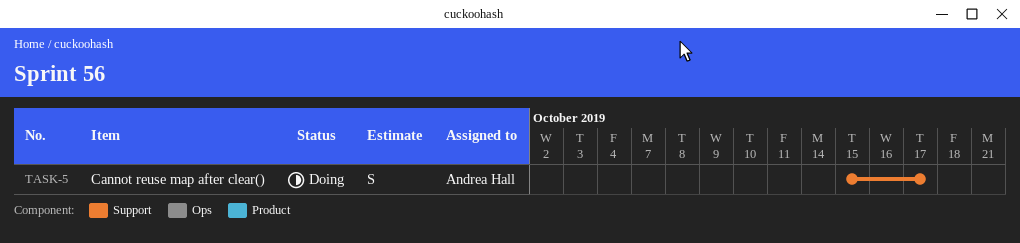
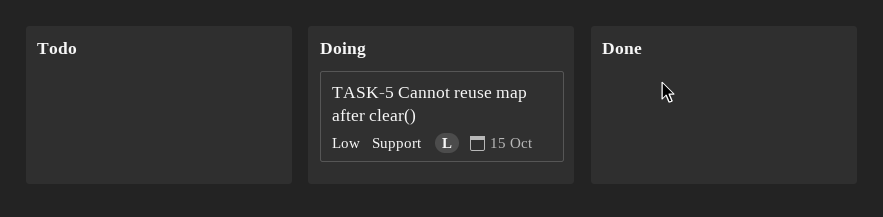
TASK-5, estimate: S -> L
TASK-5, due: Oct 17 -> Oct 15

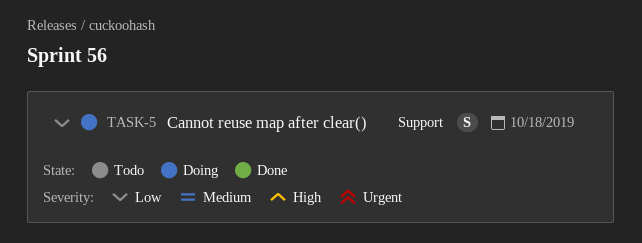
TASK-5, estimate: L -> S
TASK-5, due: Oct 15 -> Oct 18

